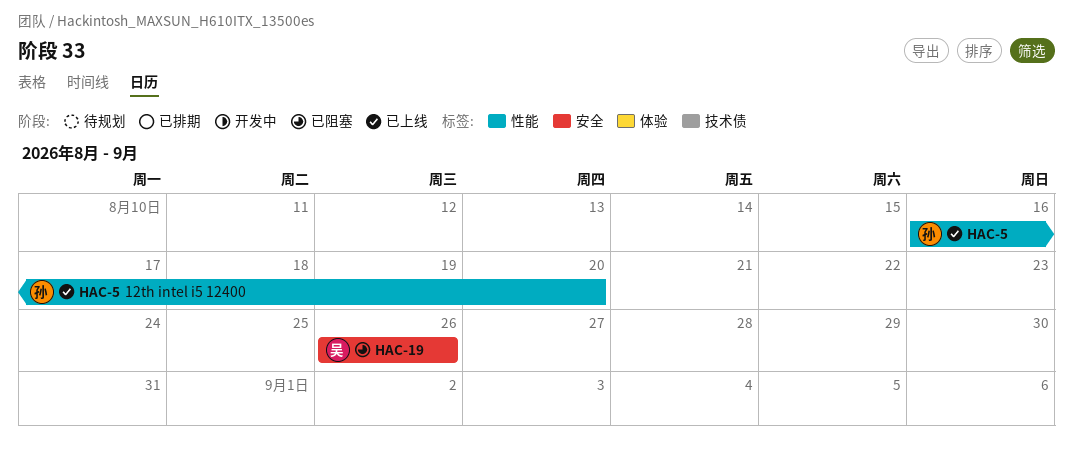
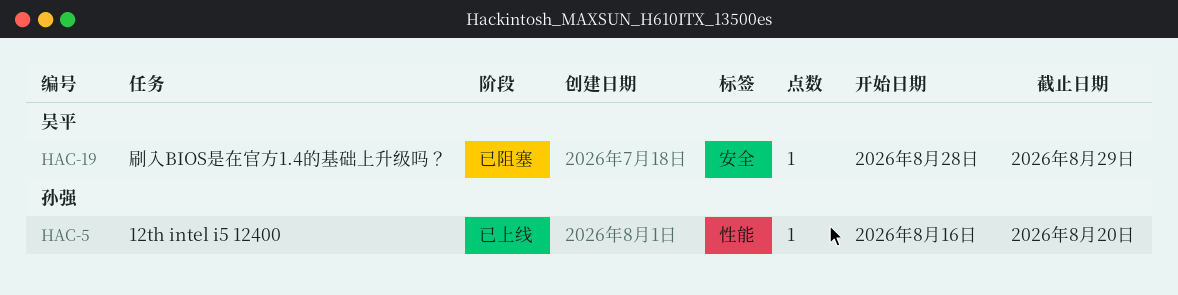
HAC-19, start: Aug 26 -> Aug 28
HAC-19, due: Aug 26 -> Aug 29

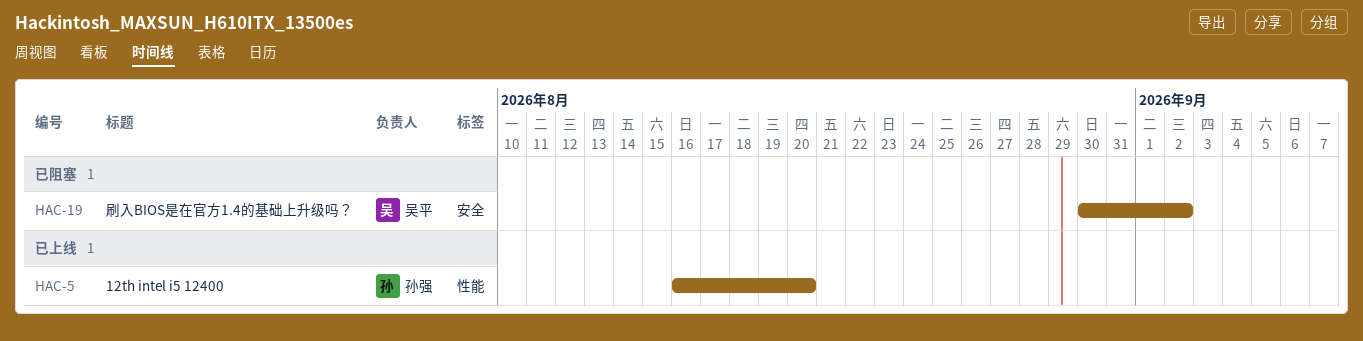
HAC-19, start: Aug 28 -> Aug 30
HAC-19, due: Aug 29 -> Sep 2

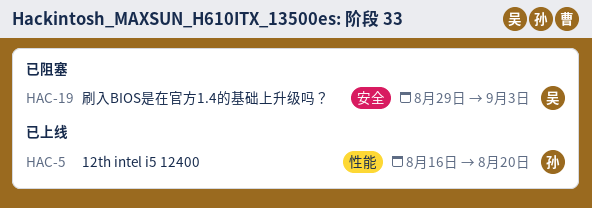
HAC-19, start: Aug 30 -> Aug 29
HAC-19, due: Sep 2 -> Sep 3

